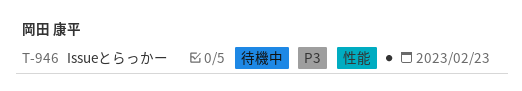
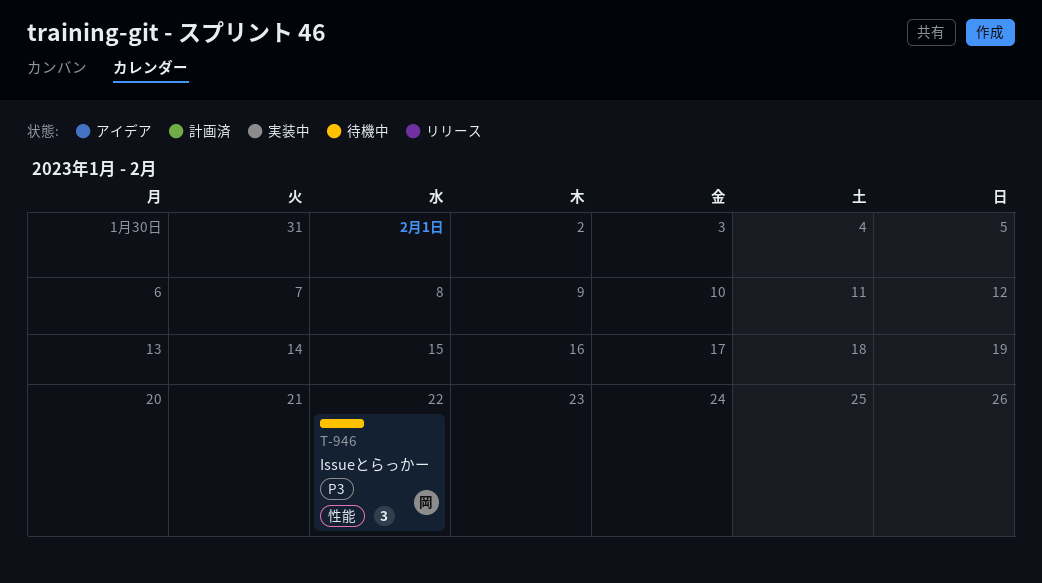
T-946, estimate: 1 -> 3
T-946, due: Feb 23 -> Feb 22

